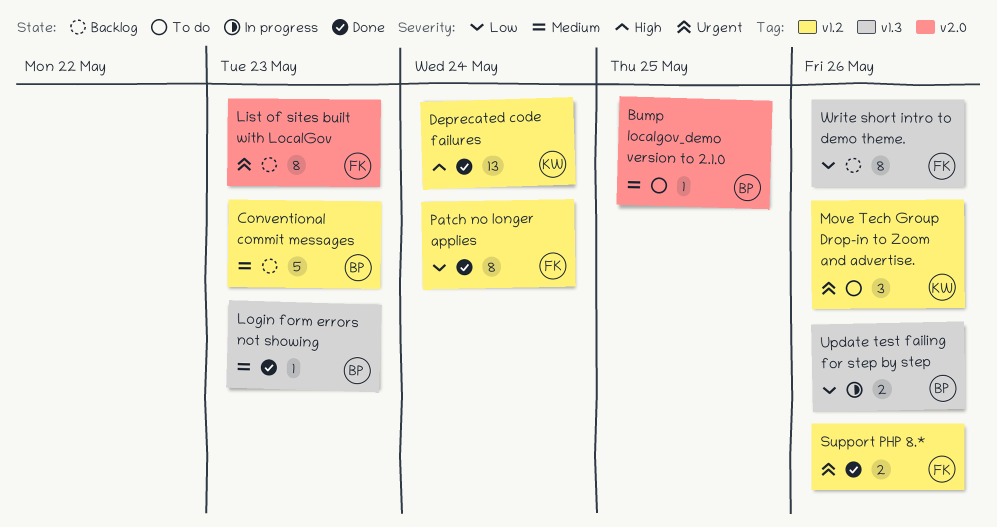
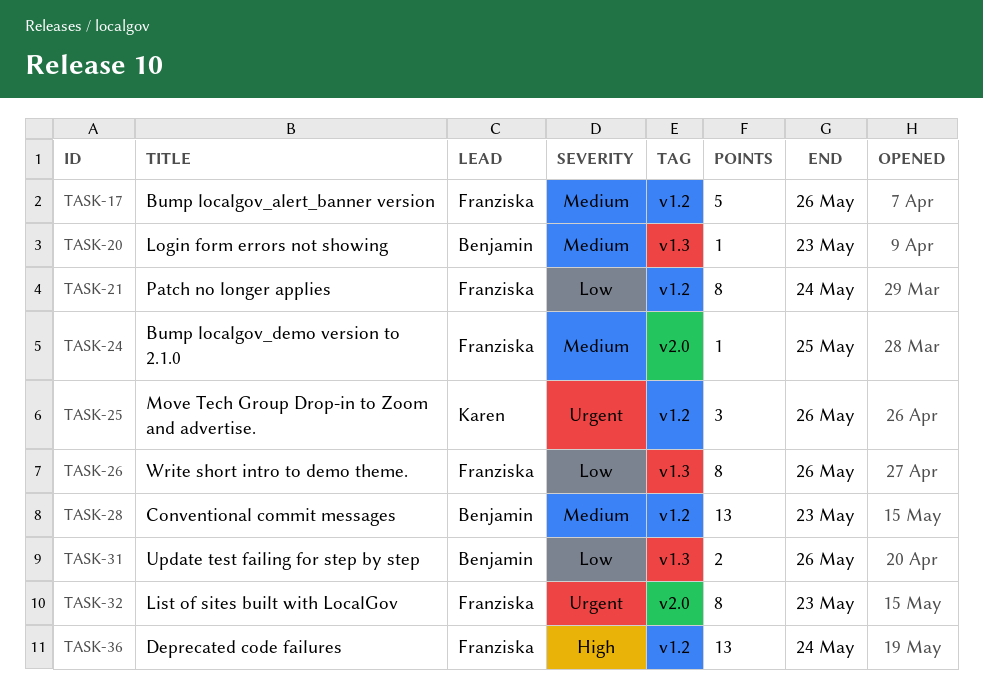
Bump localgov_alert_banner version: none -> present
Bump localgov_demo version to 2.1.0, owner: Benjamin -> Franziska
Conventional commit messages, estimate: 5 -> 13
Deprecated code failures, owner: Karen -> Franziska
Support PHP 8.*: present -> none

